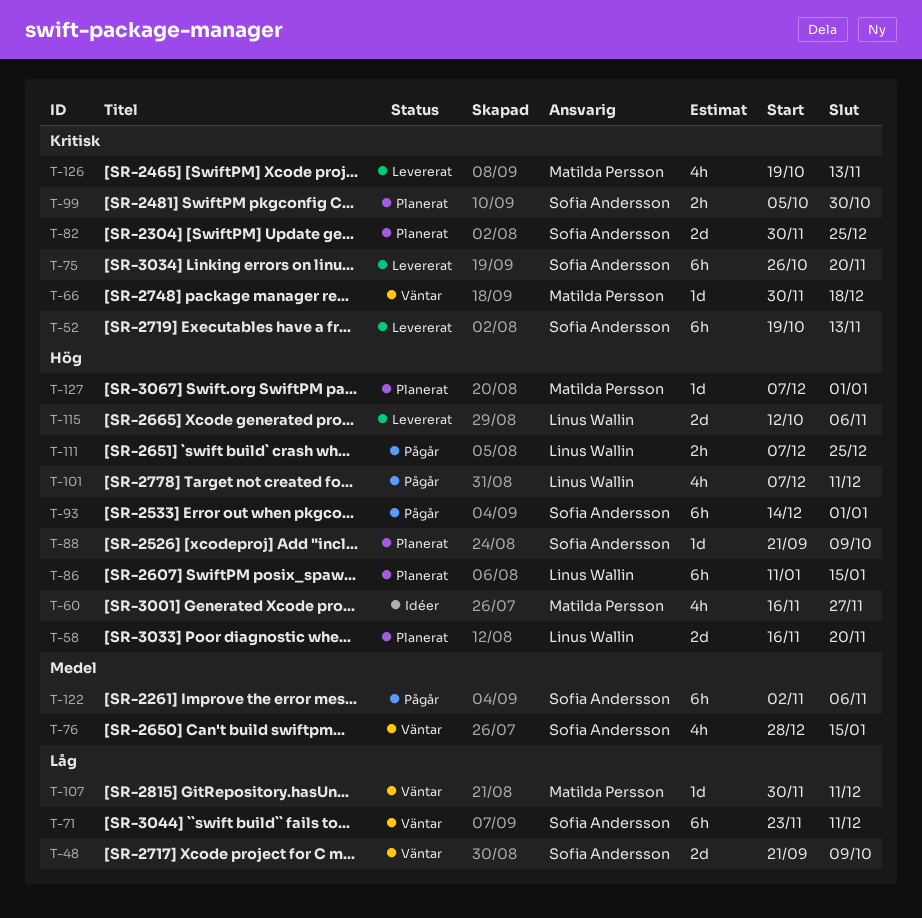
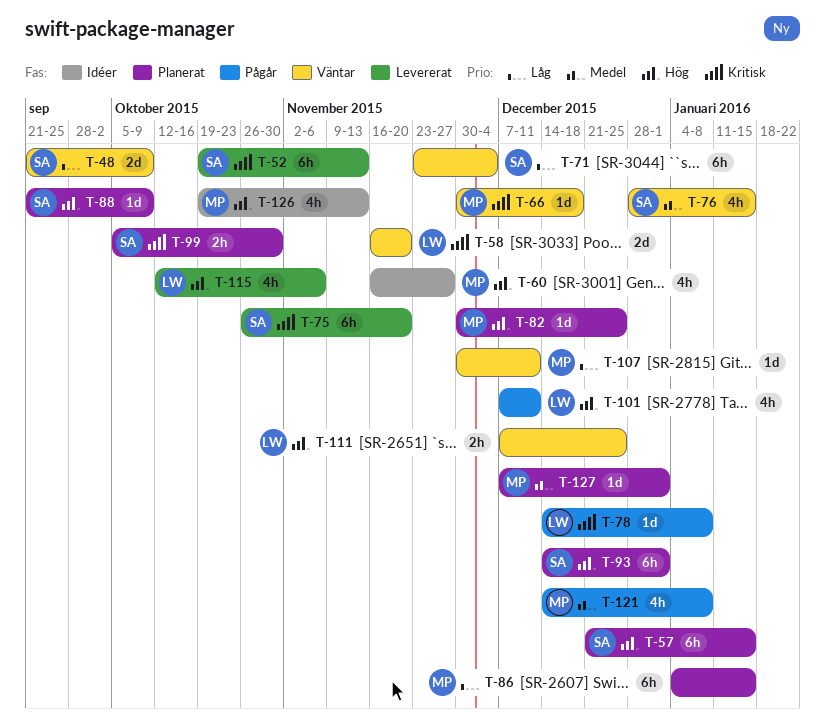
T-57: none -> present
T-58, status: Planerat -> Väntar
T-58, priority: Hög -> Kritisk
T-71, due: Dec 11 -> Dec 4
T-78: none -> present
T-82, owner: Sofia Andersson -> Matilda Persson
T-82, priority: Kritisk -> Hög
T-82, estimate: 2d -> 1d
T-86, owner: Linus Wallin -> Matilda Persson
T-86, priority: Hög -> Låg
T-86, start: Jan 11 -> Jan 4
T-93, status: Pågår -> Planerat
T-111, status: Pågår -> Väntar
T-115, estimate: 2d -> 4h
T-121: none -> present
T-122: present -> none
T-126, status: Levererat -> Idéer
T-126, priority: Kritisk -> Hög
T-127, priority: Hög -> Medel

